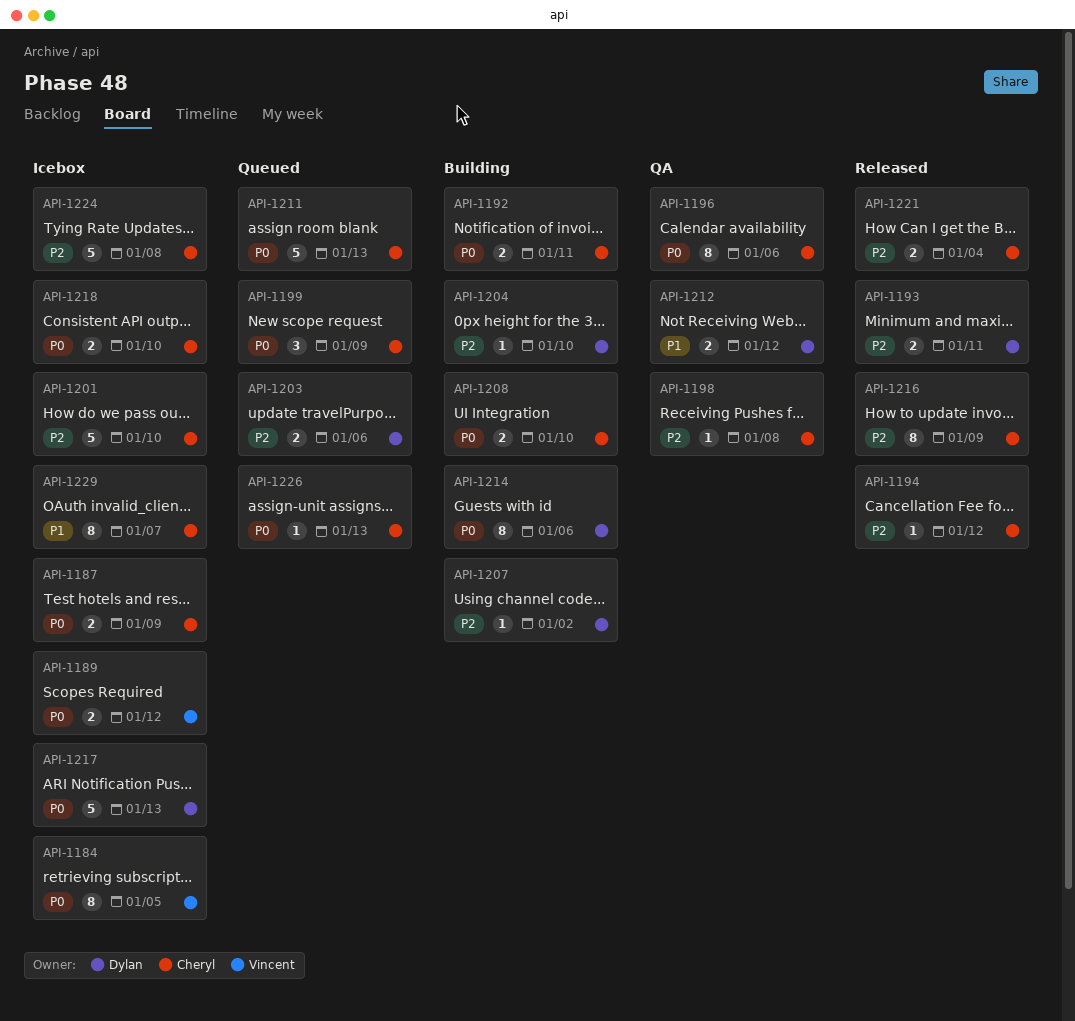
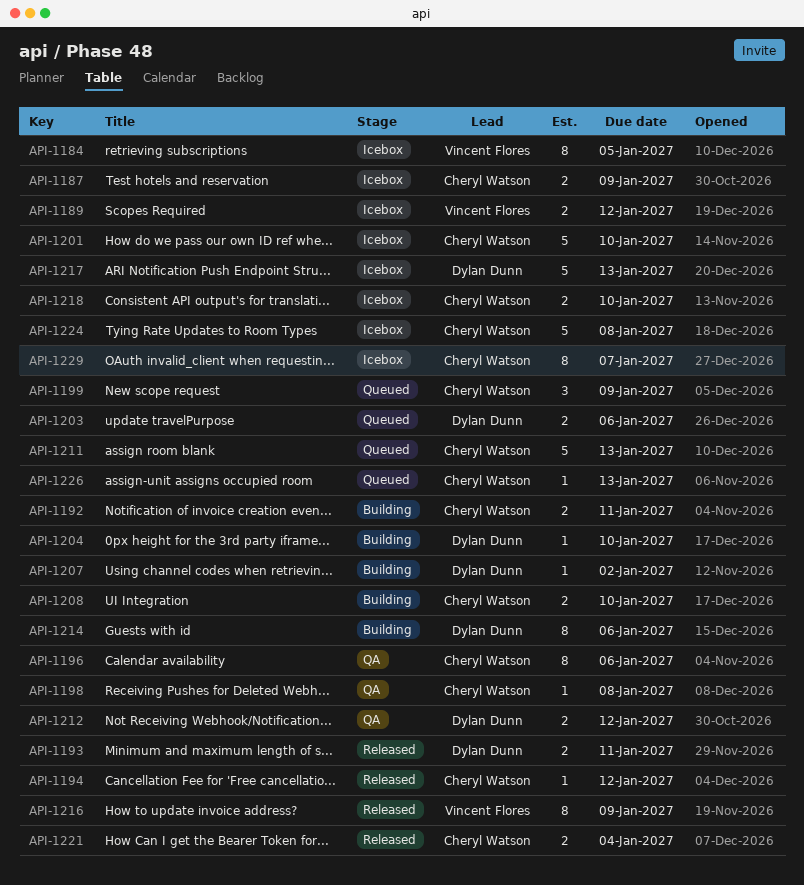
API-1216, owner: Cheryl Watson -> Vincent Flores

